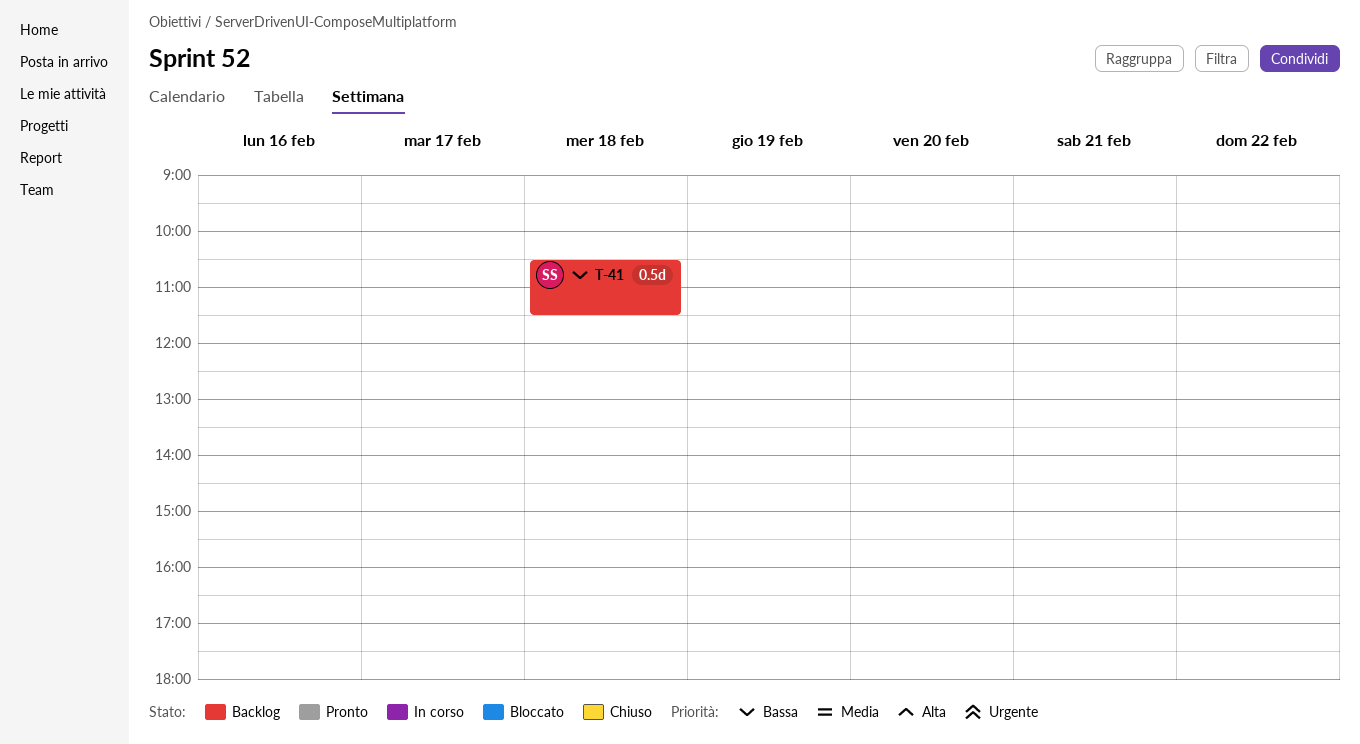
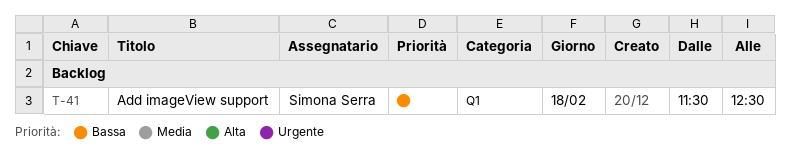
T-41, begins: 10:30 -> 11:30
T-41, ends: 11:30 -> 12:30

